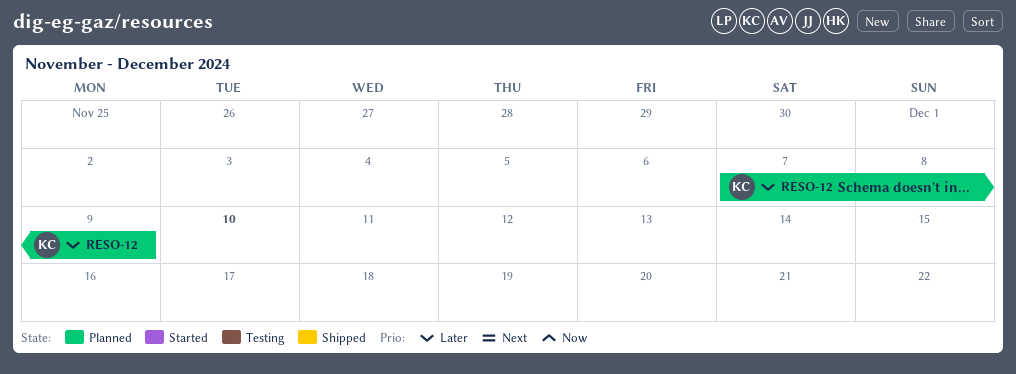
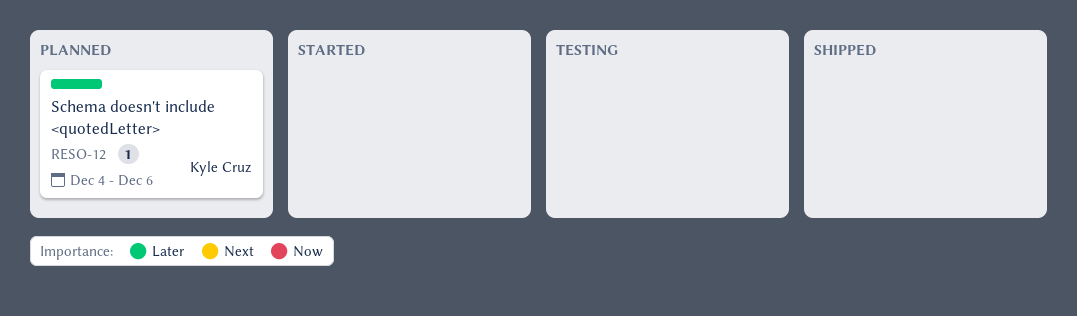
RESO-12, start: Dec 7 -> Dec 4
RESO-12, due: Dec 9 -> Dec 6

